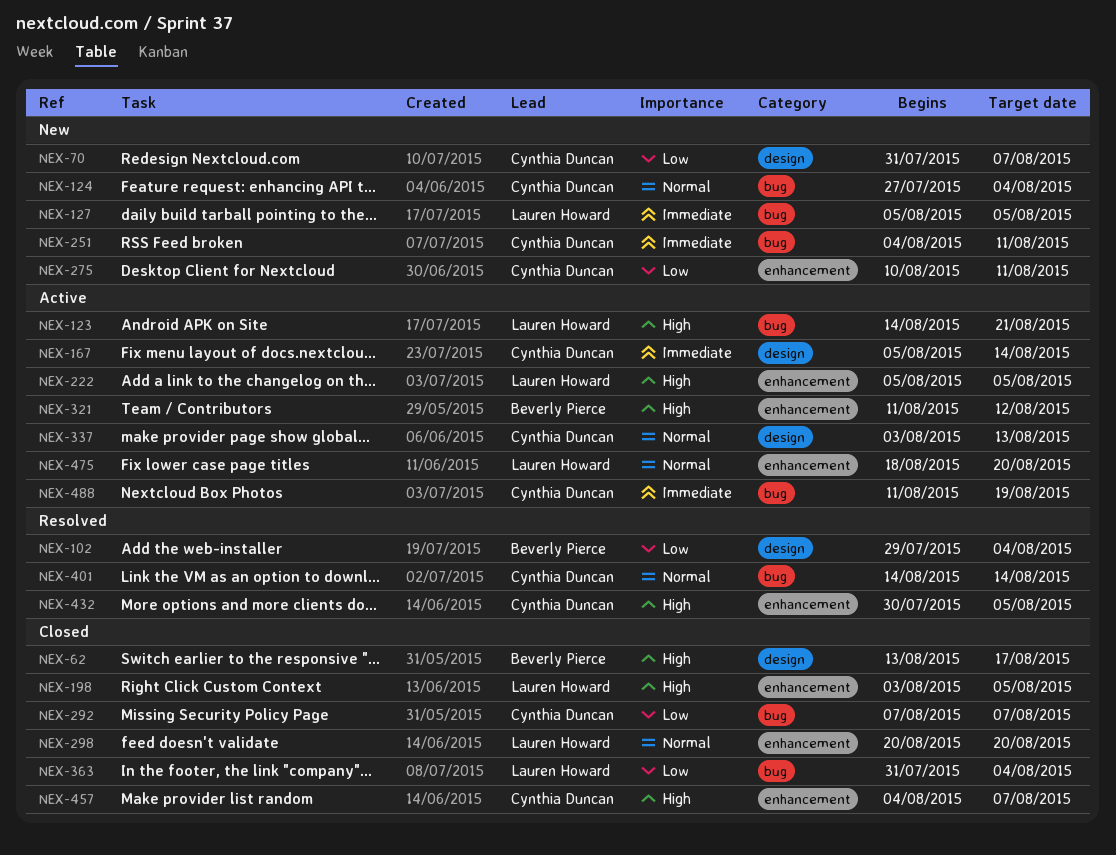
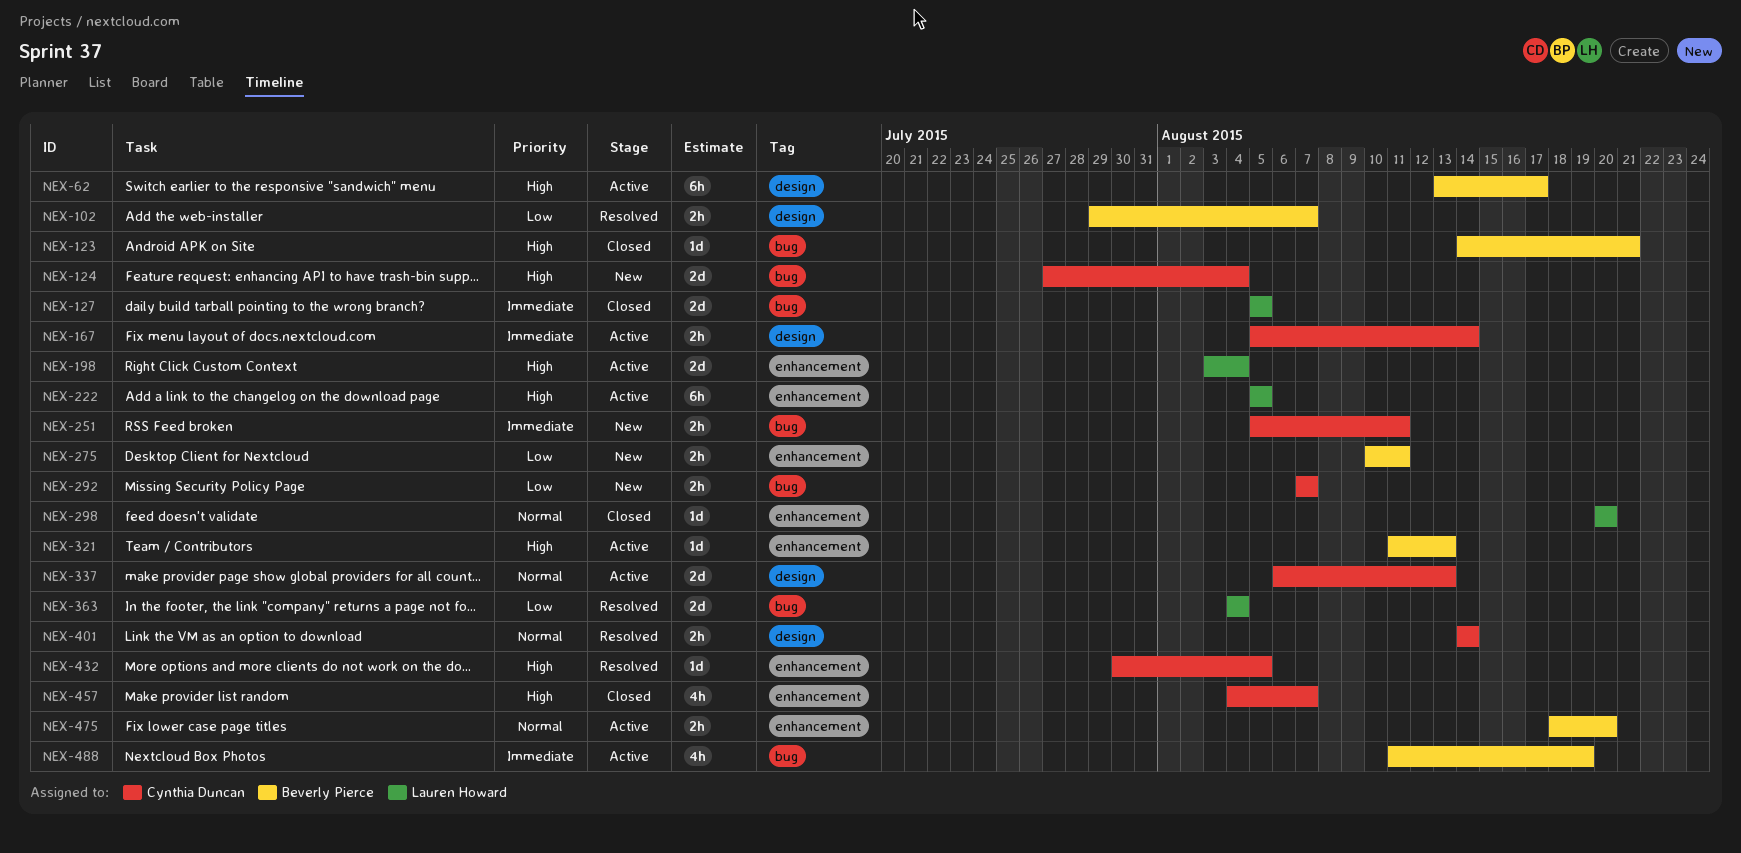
NEX-62, status: Closed -> Active
NEX-70: present -> none
NEX-102, due: Aug 4 -> Aug 7
NEX-123, status: Active -> Closed
NEX-123, owner: Lauren Howard -> Beverly Pierce
NEX-124, priority: Normal -> High
NEX-127, status: New -> Closed
NEX-198, status: Closed -> Active
NEX-198, due: Aug 5 -> Aug 4
NEX-251, start: Aug 4 -> Aug 5
NEX-275, owner: Cynthia Duncan -> Beverly Pierce
NEX-292, status: Closed -> New
NEX-321, due: Aug 12 -> Aug 13
NEX-337, start: Aug 3 -> Aug 6
NEX-363, status: Closed -> Resolved
NEX-363, start: Jul 31 -> Aug 4
NEX-401, label: bug -> design
NEX-475, owner: Lauren Howard -> Beverly Pierce
NEX-488, owner: Cynthia Duncan -> Beverly Pierce

